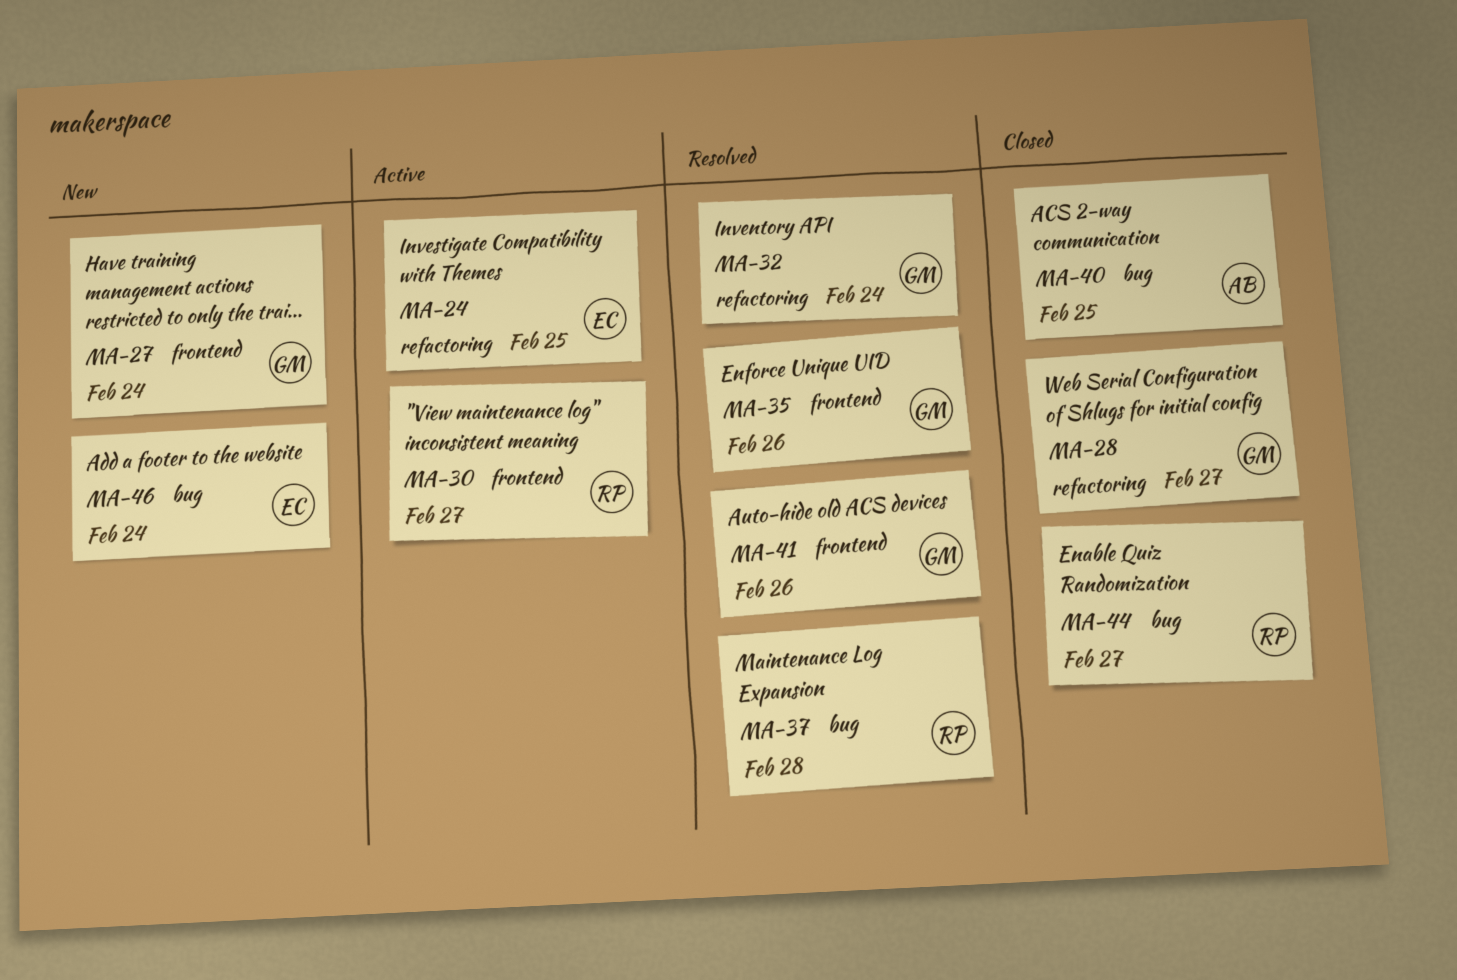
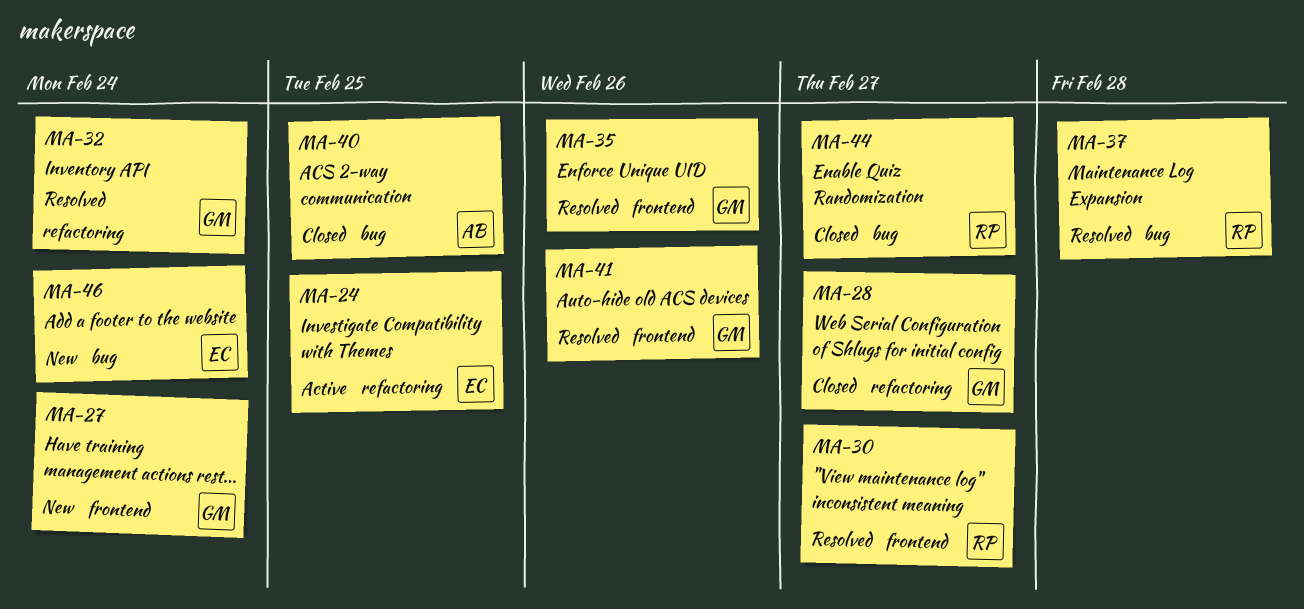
MA-30, status: Active -> Resolved

